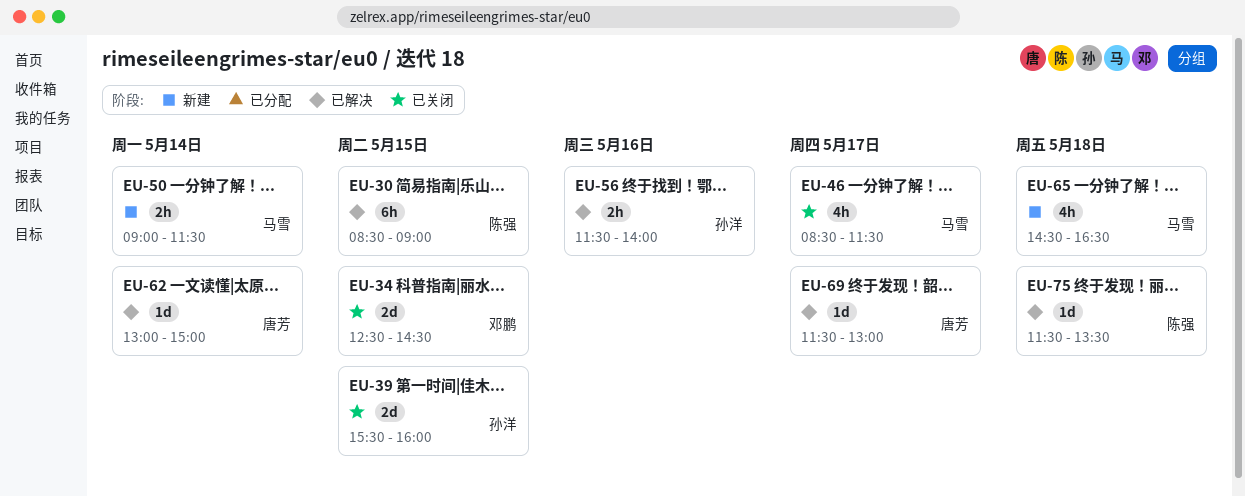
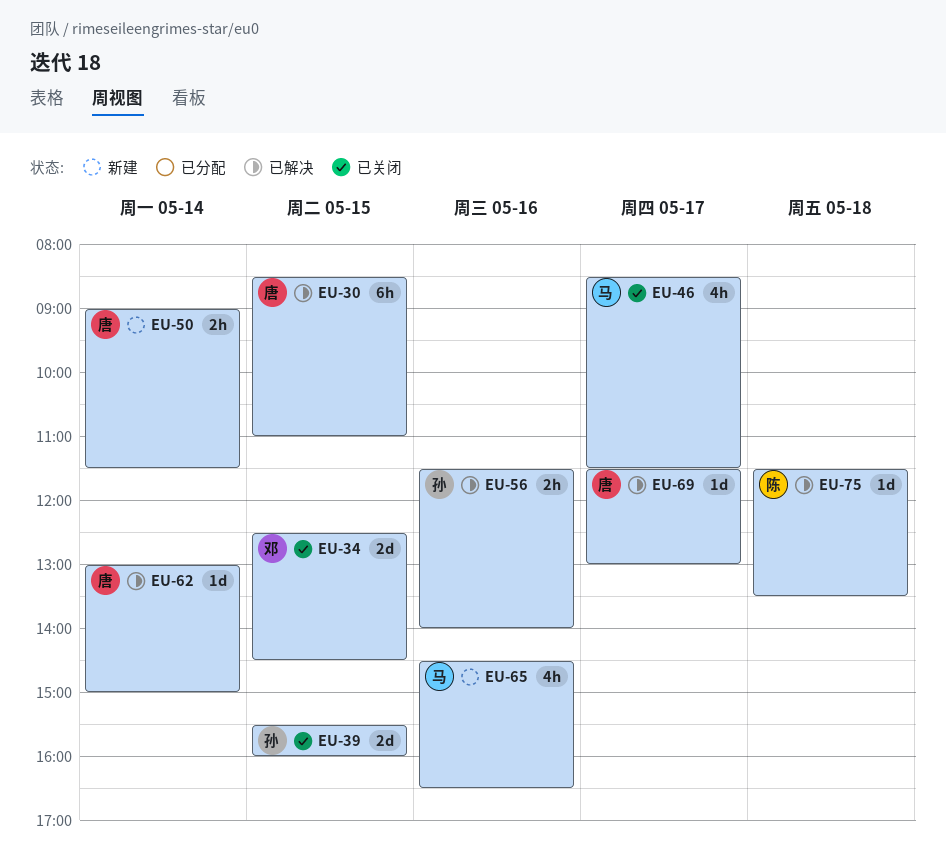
EU-30, owner: 陈强 -> 唐芳
EU-30, ends: 09:00 -> 11:00
EU-50, owner: 马雪 -> 唐芳
EU-65, day: May 18 -> May 16

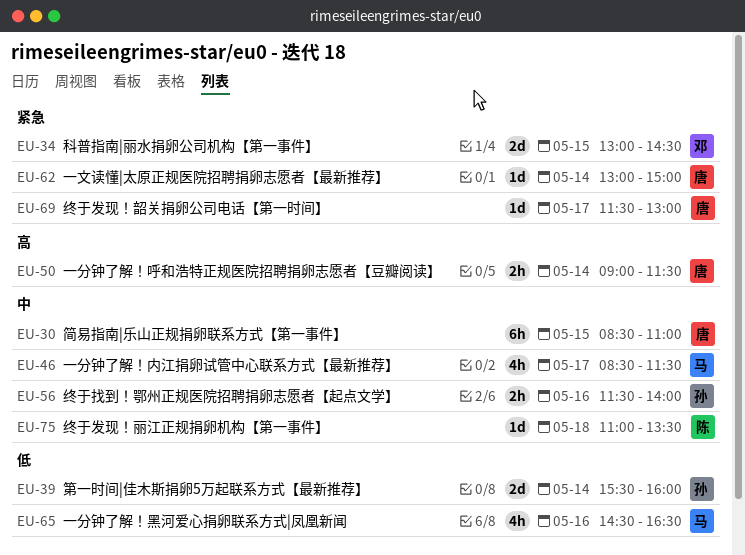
EU-34, begins: 12:30 -> 13:00
EU-39, day: May 15 -> May 14
EU-75, begins: 11:30 -> 11:00

